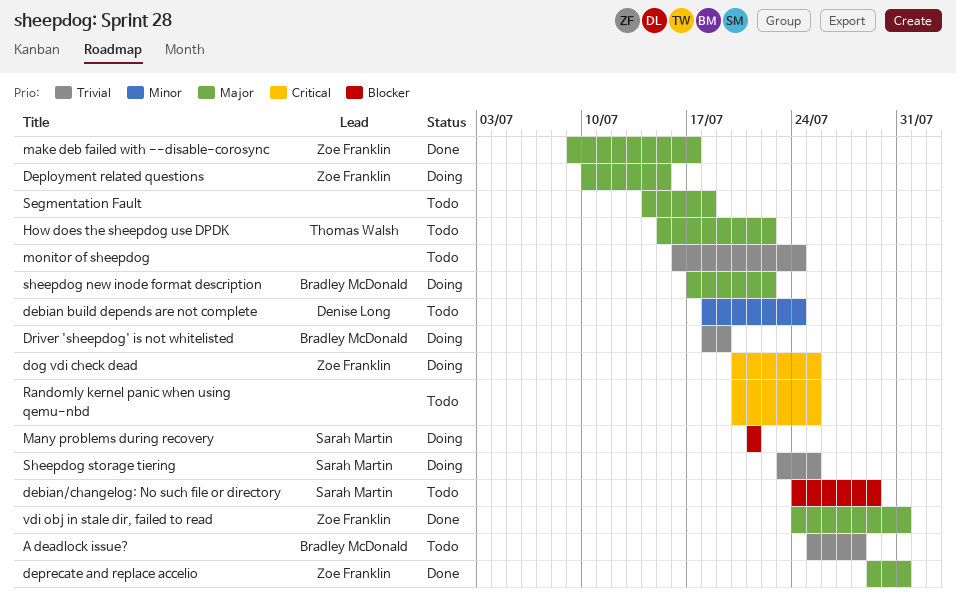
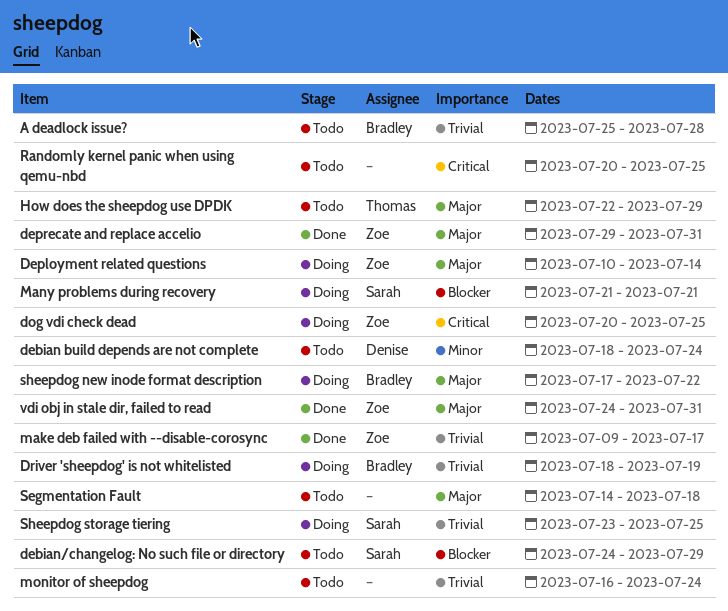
Deployment related questions, due: Jul 15 -> Jul 14
How does the sheepdog use DPDK, start: Jul 15 -> Jul 22
How does the sheepdog use DPDK, due: Jul 22 -> Jul 29
make deb failed with --disable-corosync, priority: Major -> Trivial

